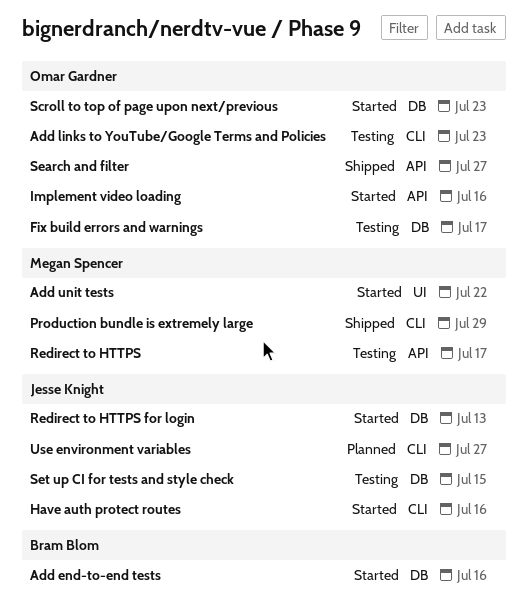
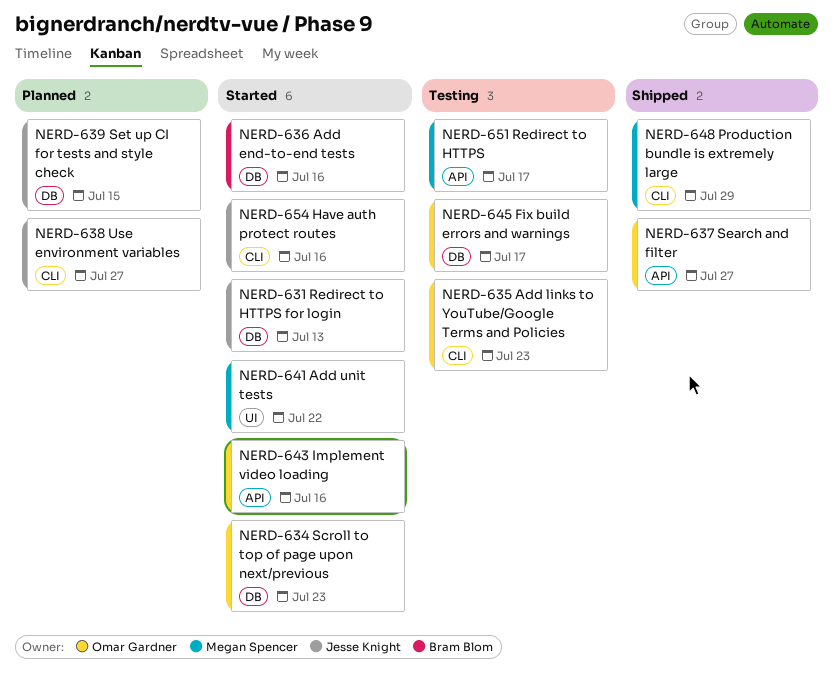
Set up CI for tests and style check, status: Testing -> Planned

